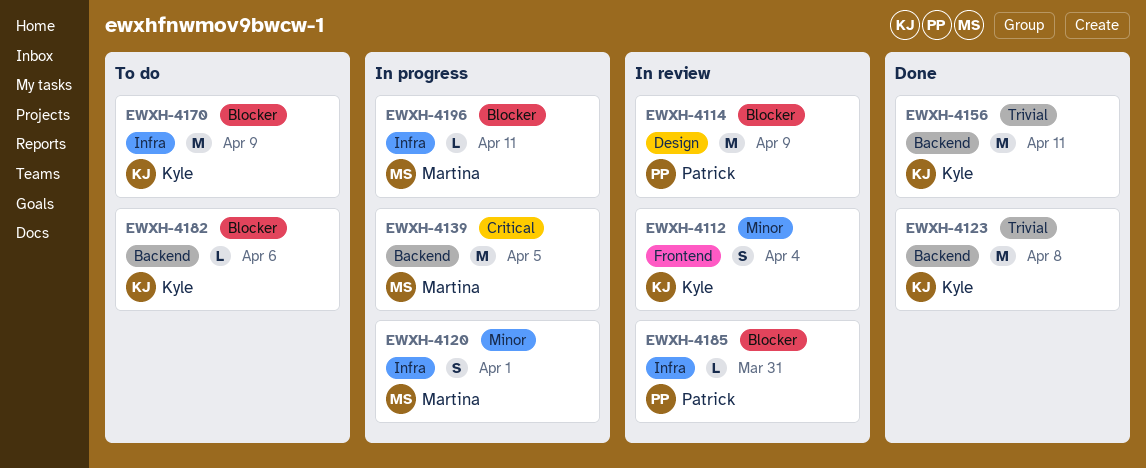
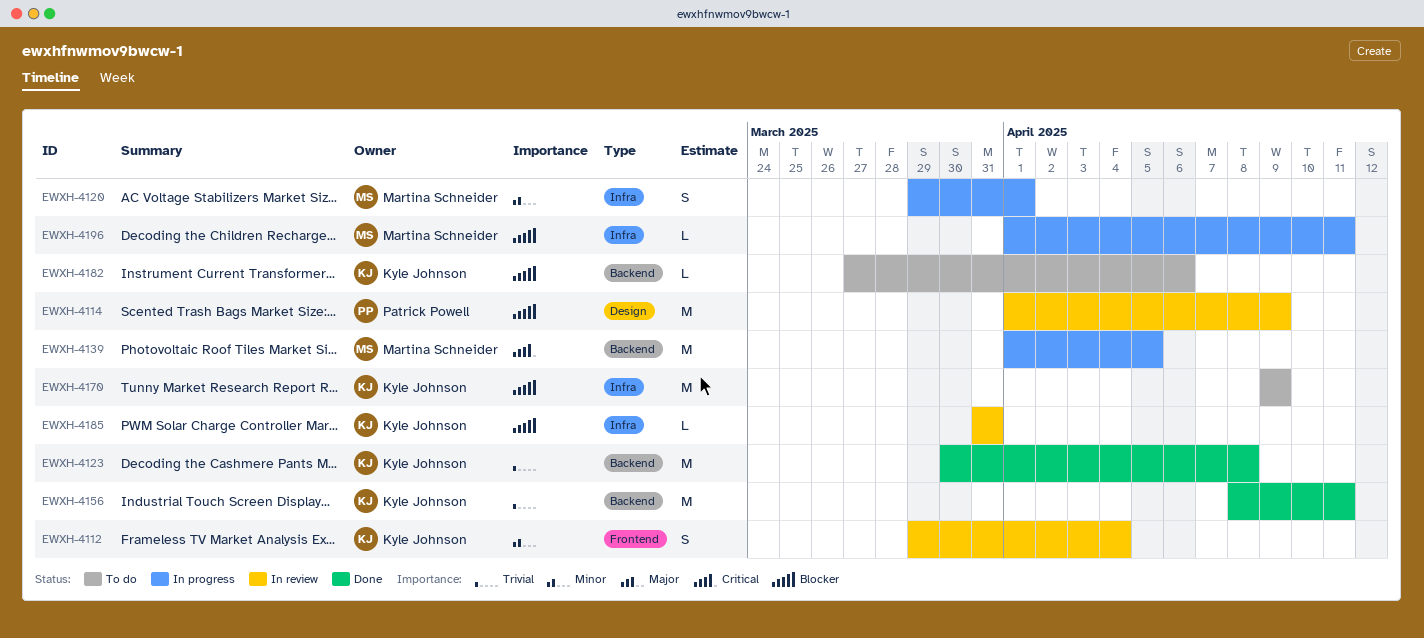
EWXH-4185, owner: Patrick Powell -> Kyle Johnson

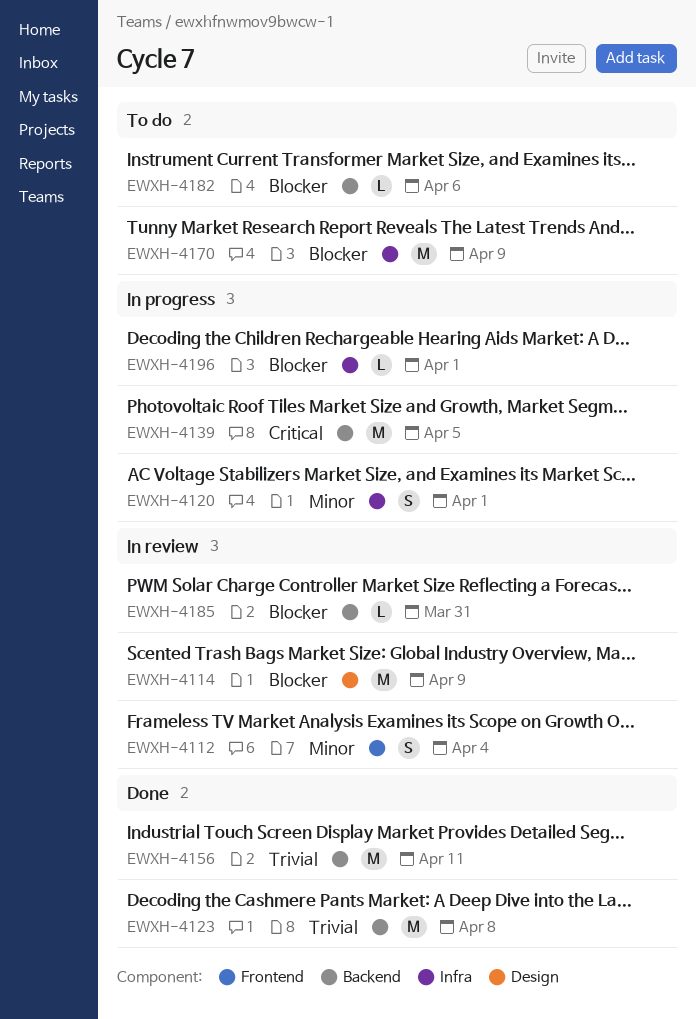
EWXH-4185, label: Infra -> Backend
EWXH-4196, due: Apr 11 -> Apr 1

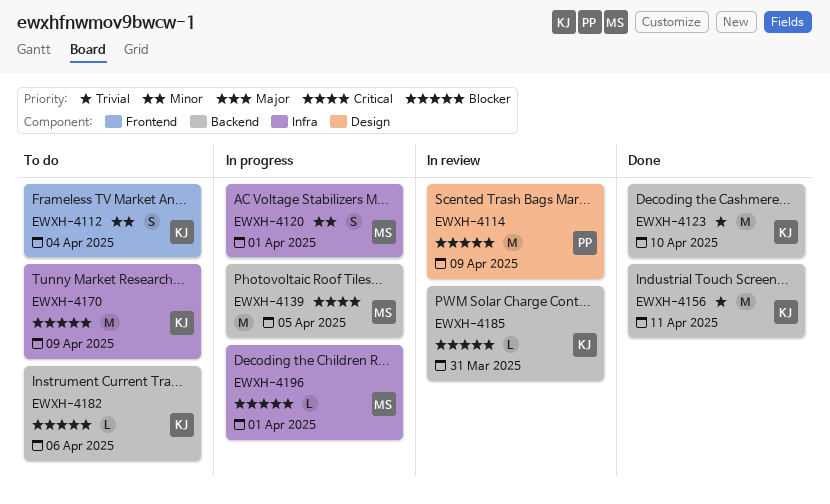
EWXH-4112, status: In review -> To do
EWXH-4123, due: Apr 8 -> Apr 10

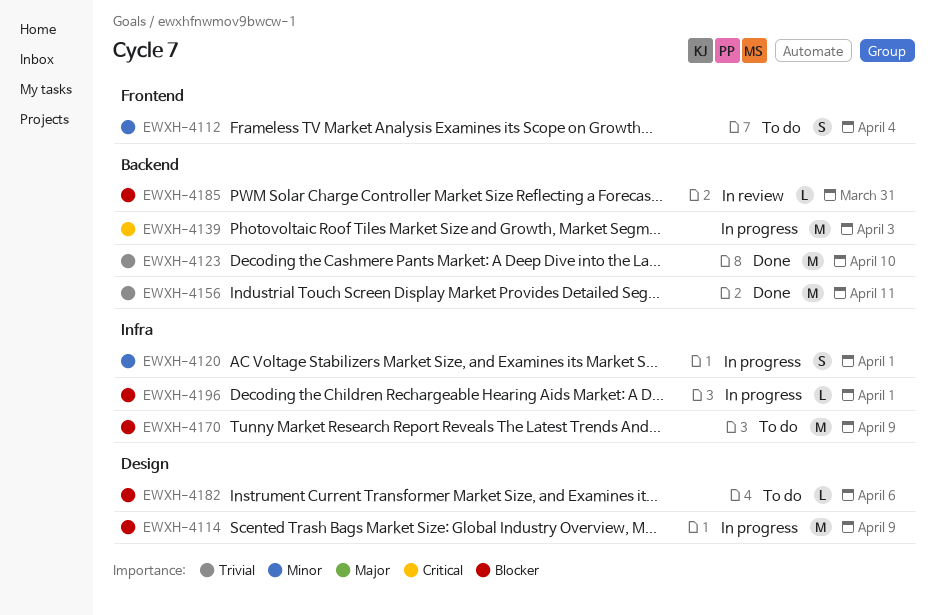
EWXH-4114, status: In review -> In progress
EWXH-4139, due: Apr 5 -> Apr 3
EWXH-4182, label: Backend -> Design

